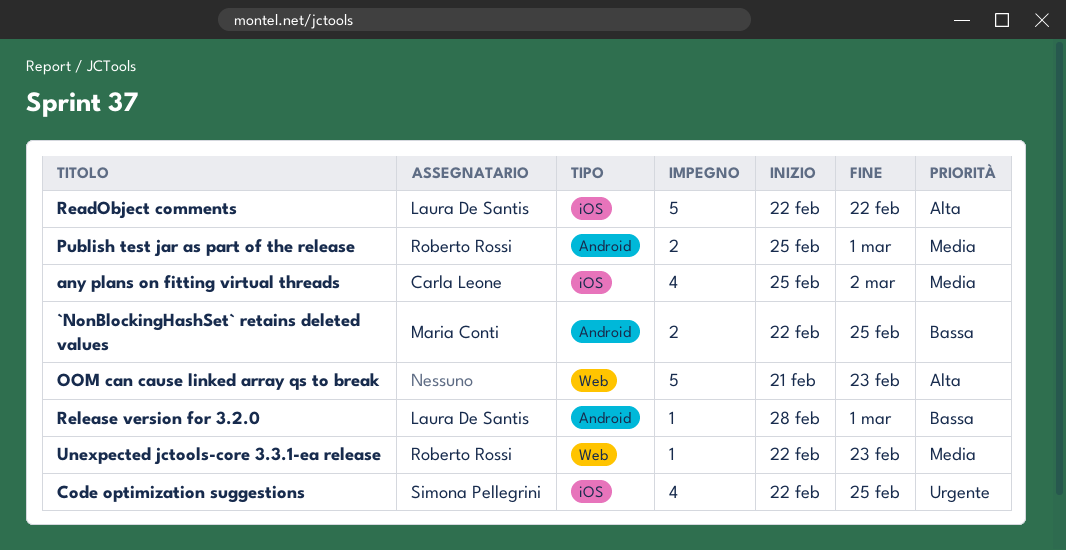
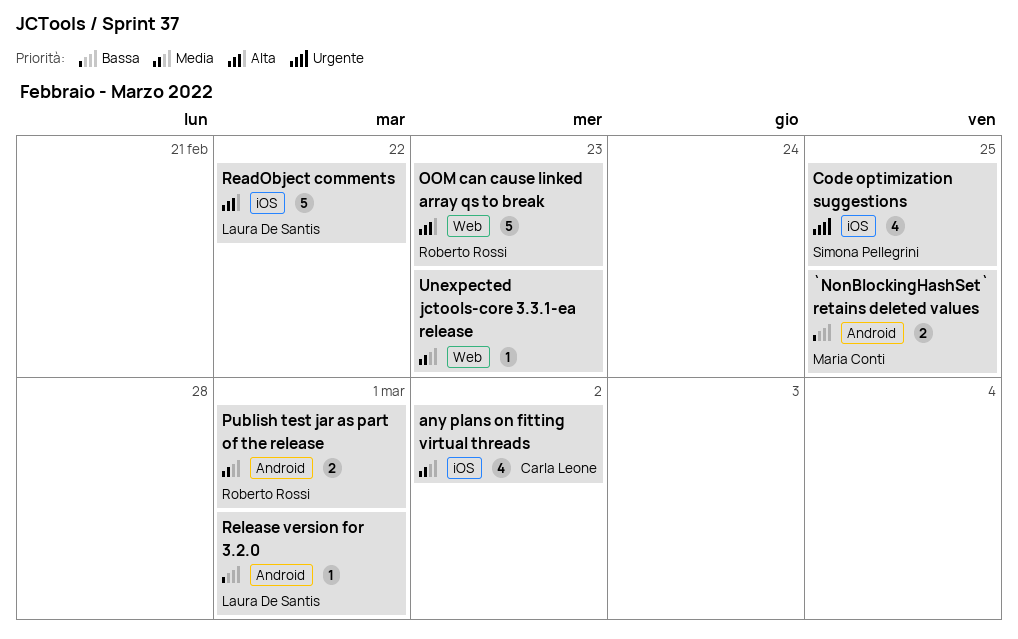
OOM can cause linked array qs to break, owner: none -> Roberto Rossi
Unexpected jctools-core 3.3.1-ea release, owner: Roberto Rossi -> none

